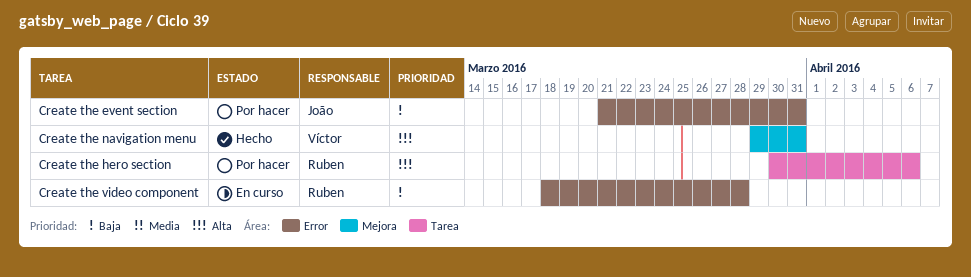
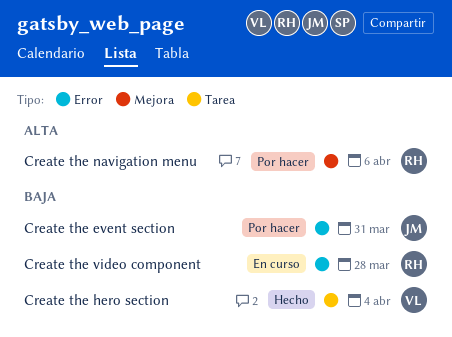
Create the hero section, status: Por hacer -> Hecho
Create the hero section, owner: Ruben -> Víctor
Create the hero section, priority: Alta -> Baja
Create the hero section, due: Apr 6 -> Apr 4
Create the navigation menu, status: Hecho -> Por hacer
Create the navigation menu, owner: Víctor -> Ruben
Create the navigation menu, due: Mar 31 -> Apr 6

